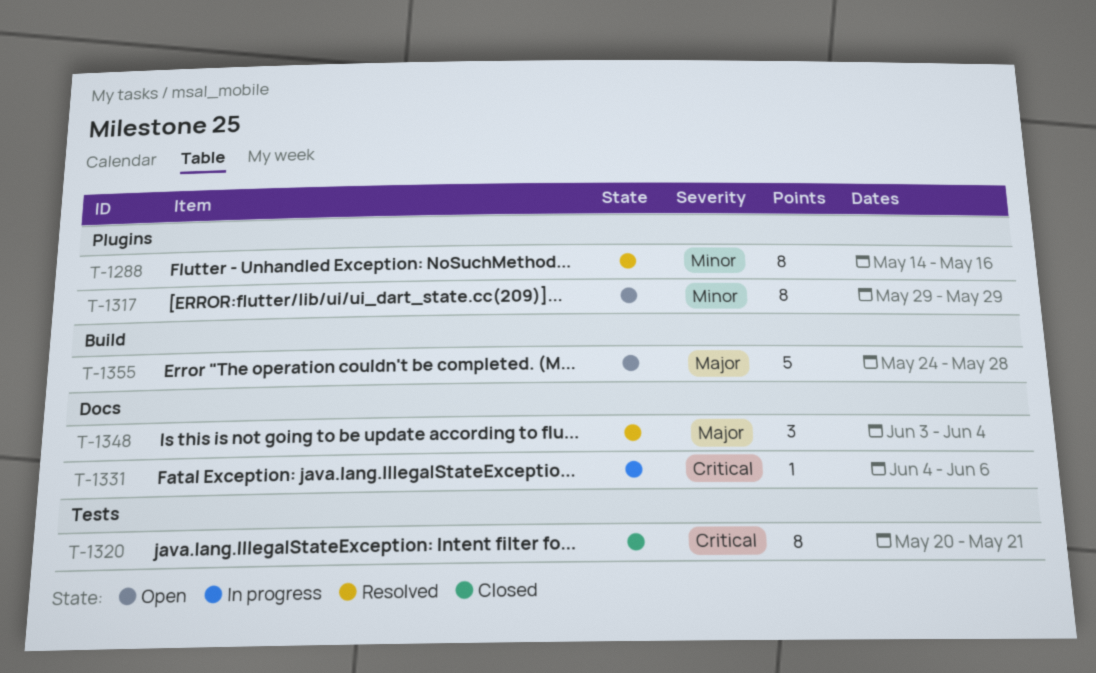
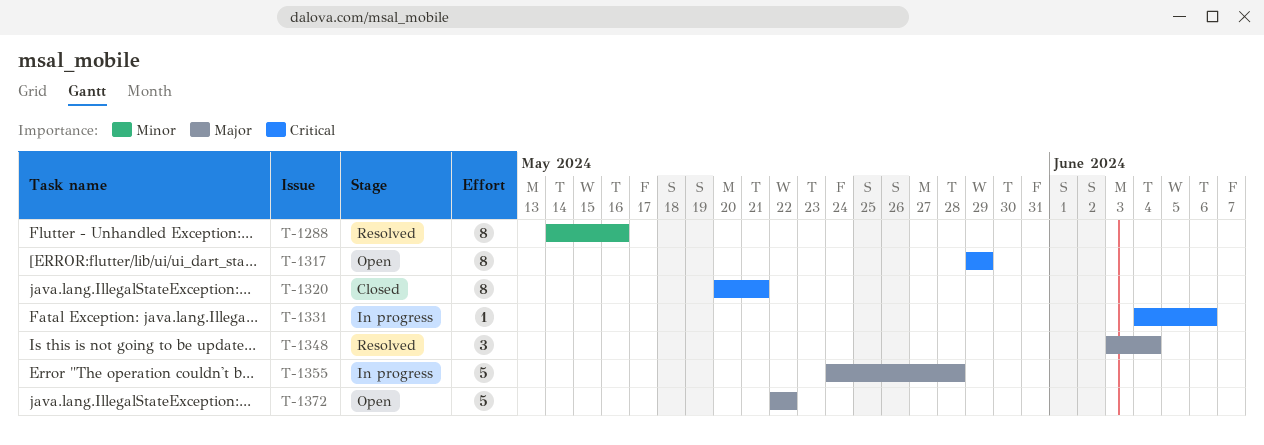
T-1317, priority: Minor -> Critical
T-1355, status: Open -> In progress
T-1372: none -> present

